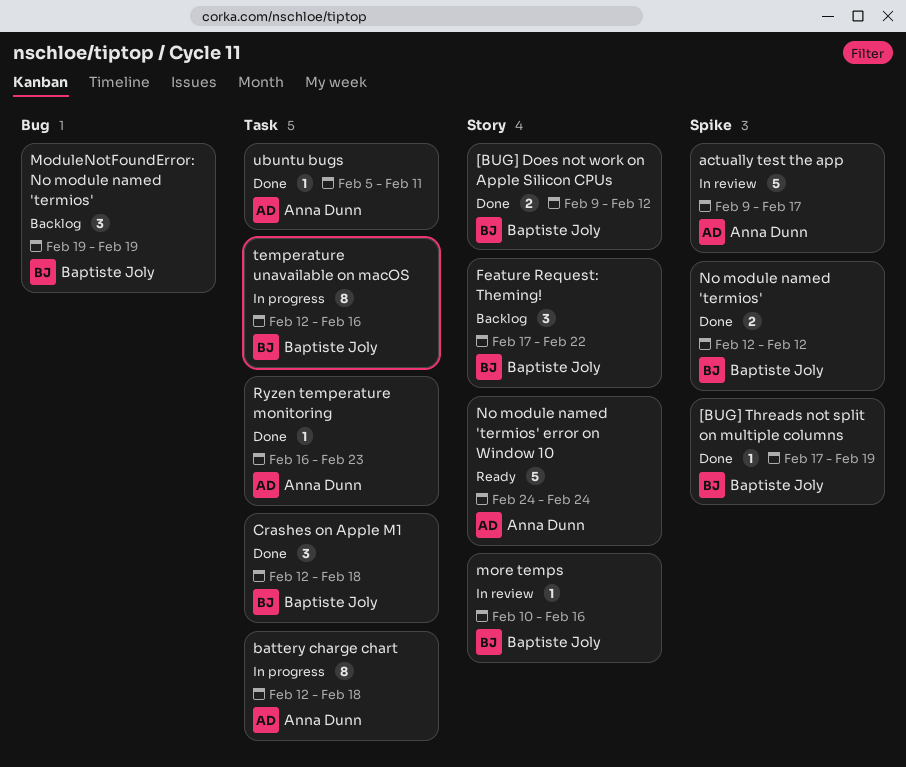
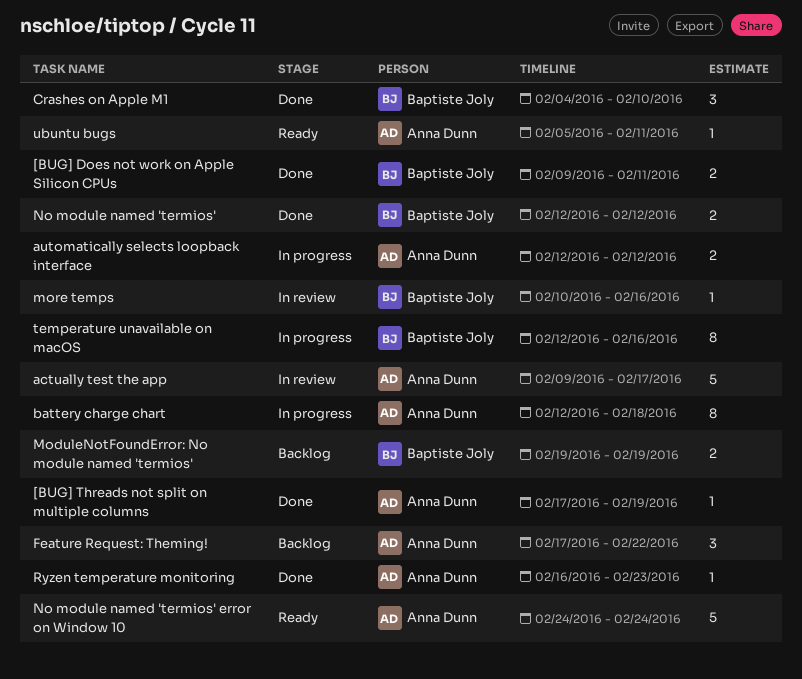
[BUG] Does not work on Apple Silicon CPUs, due: Feb 12 -> Feb 11
[BUG] Threads not split on multiple columns, owner: Baptiste Joly -> Anna Dunn
automatically selects loopback interface: none -> present
Crashes on Apple M1, start: Feb 12 -> Feb 4
Crashes on Apple M1, due: Feb 18 -> Feb 10
Feature Request: Theming!, owner: Baptiste Joly -> Anna Dunn
ModuleNotFoundError: No module named 'termios', estimate: 3 -> 2
ubuntu bugs, status: Done -> Ready

